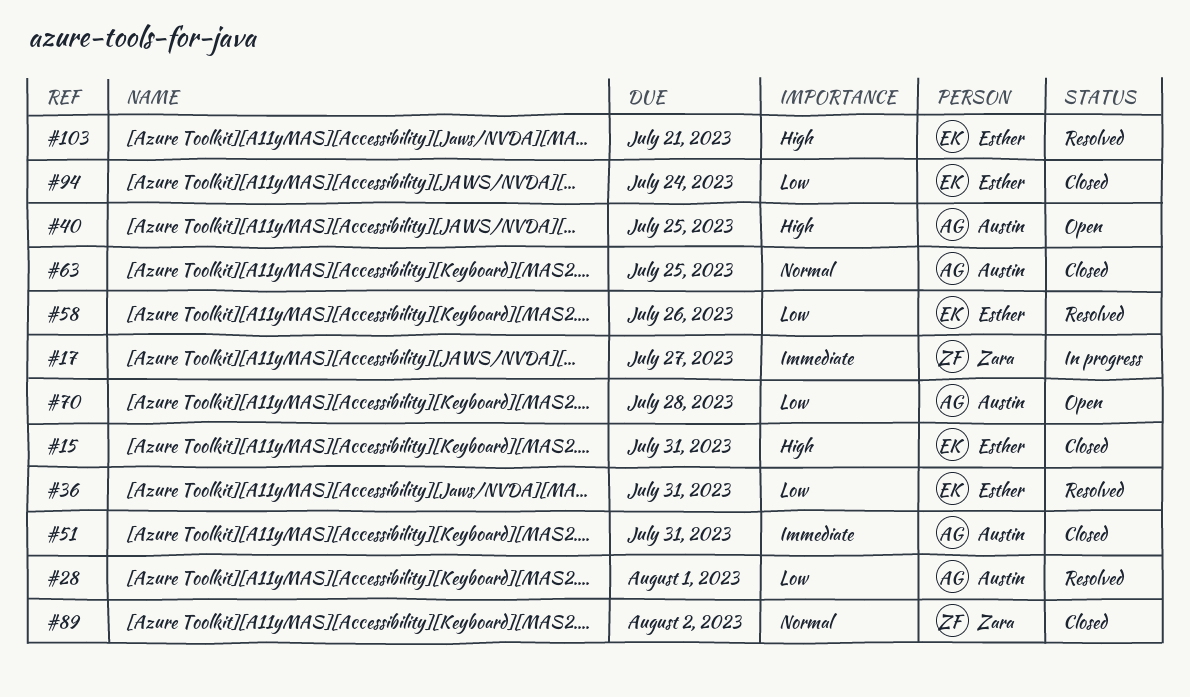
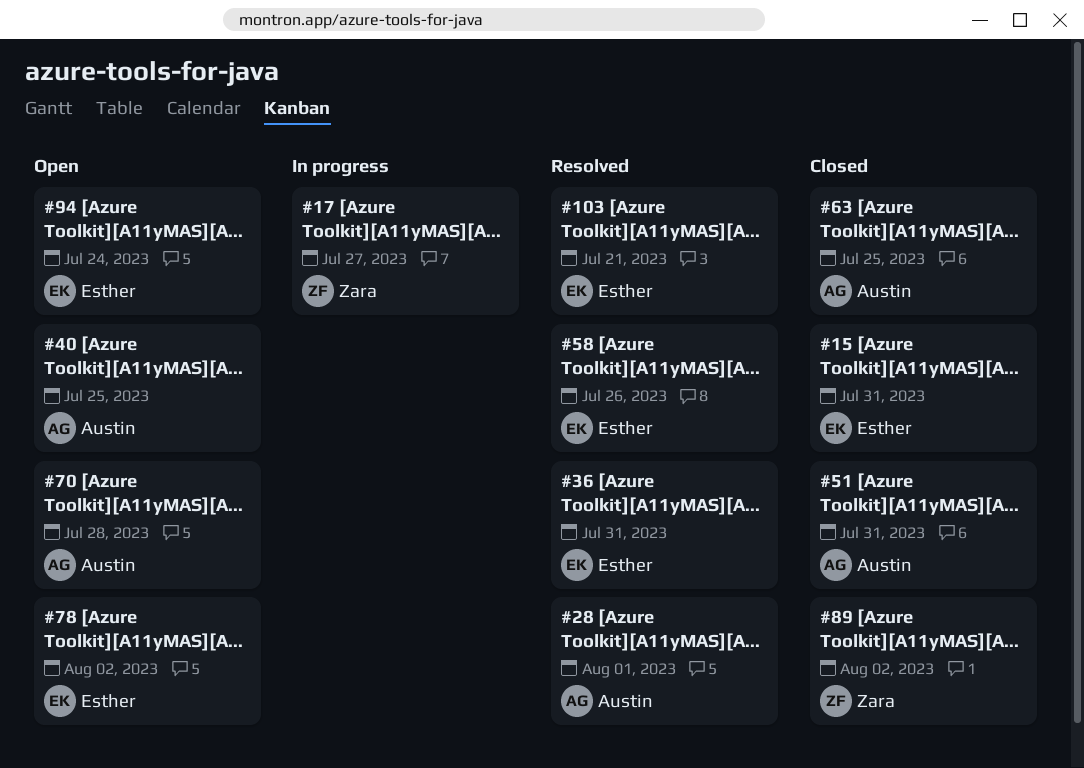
#78: none -> present
#94, status: Closed -> Open

